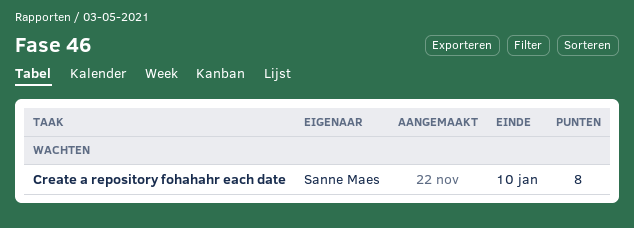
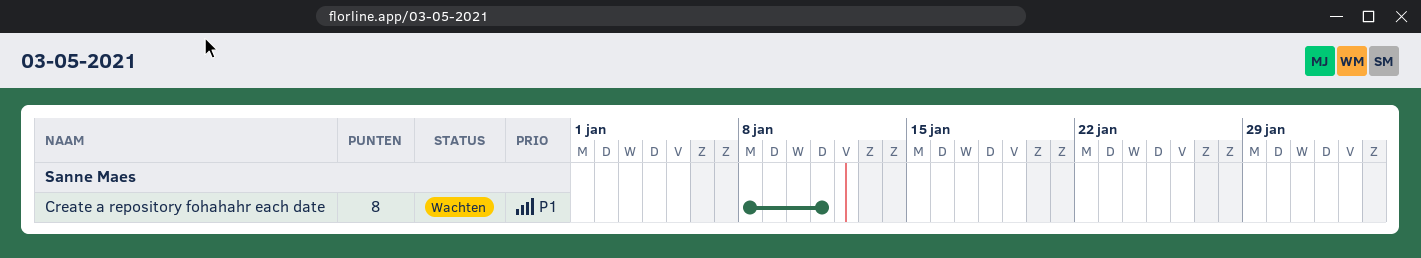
Create a repository fohahahr each date, due: Jan 10 -> Jan 11

